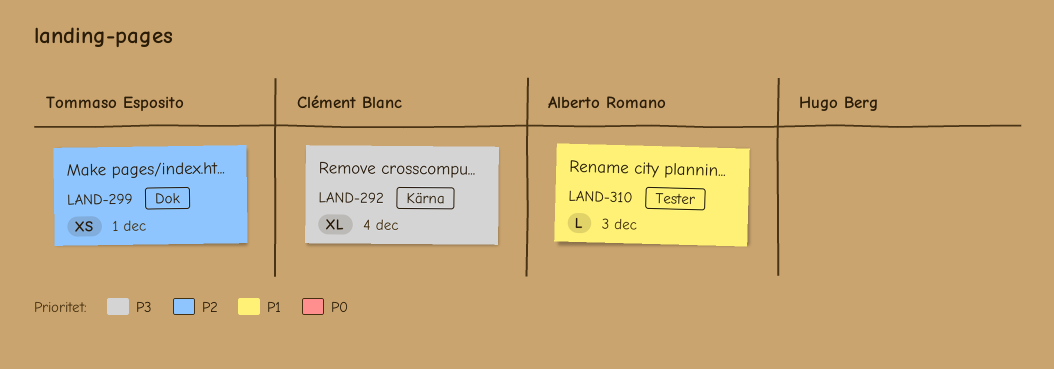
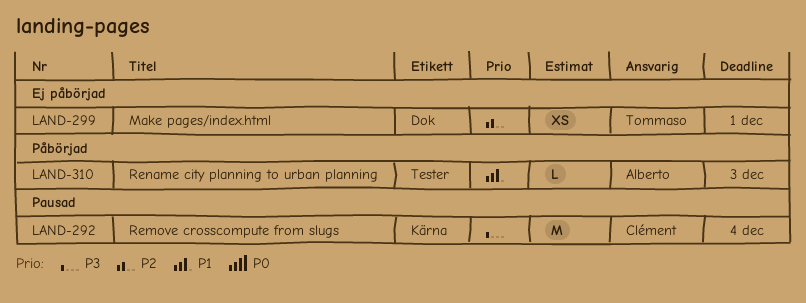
LAND-292, estimate: XL -> M

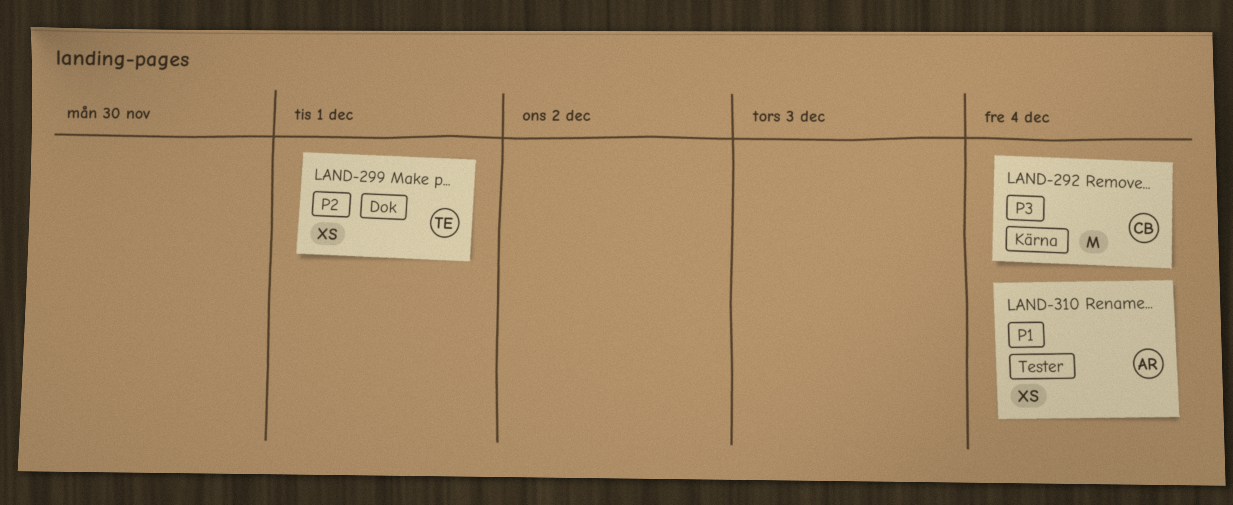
LAND-310, estimate: L -> XS
LAND-310, due: Dec 3 -> Dec 4

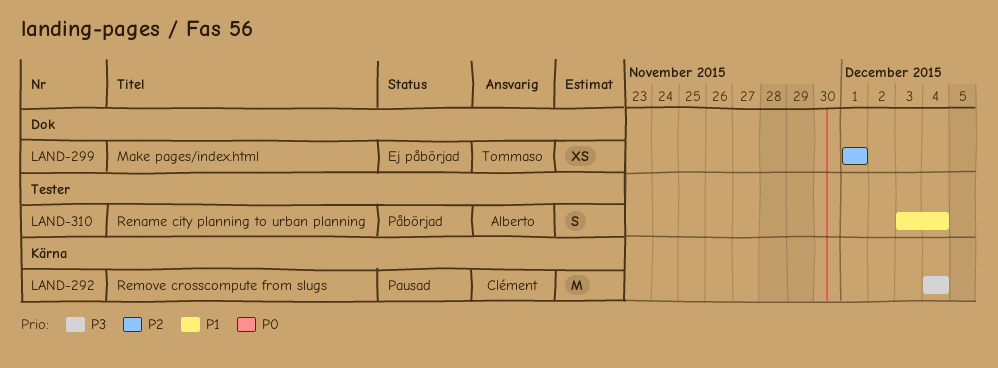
LAND-310, estimate: XS -> S

